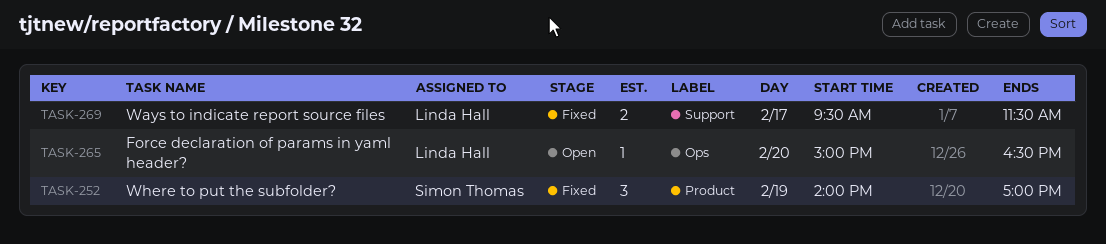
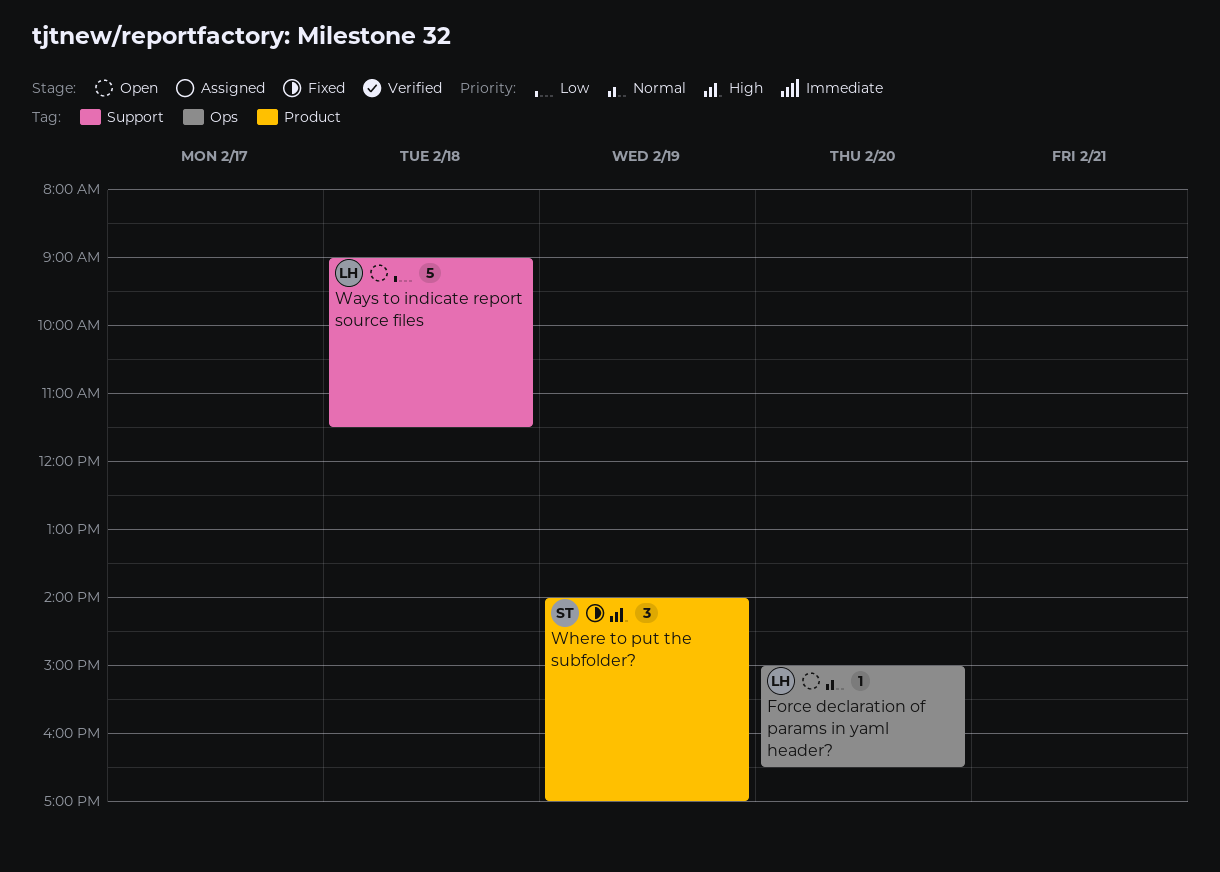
Ways to indicate report source files, status: Fixed -> Open
Ways to indicate report source files, estimate: 2 -> 5
Ways to indicate report source files, day: Feb 17 -> Feb 18
Ways to indicate report source files, begins: 09:30 -> 09:00

